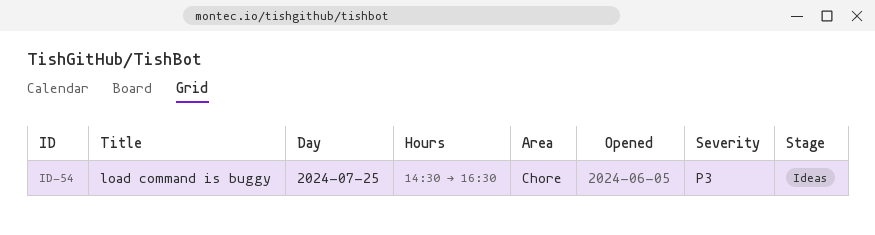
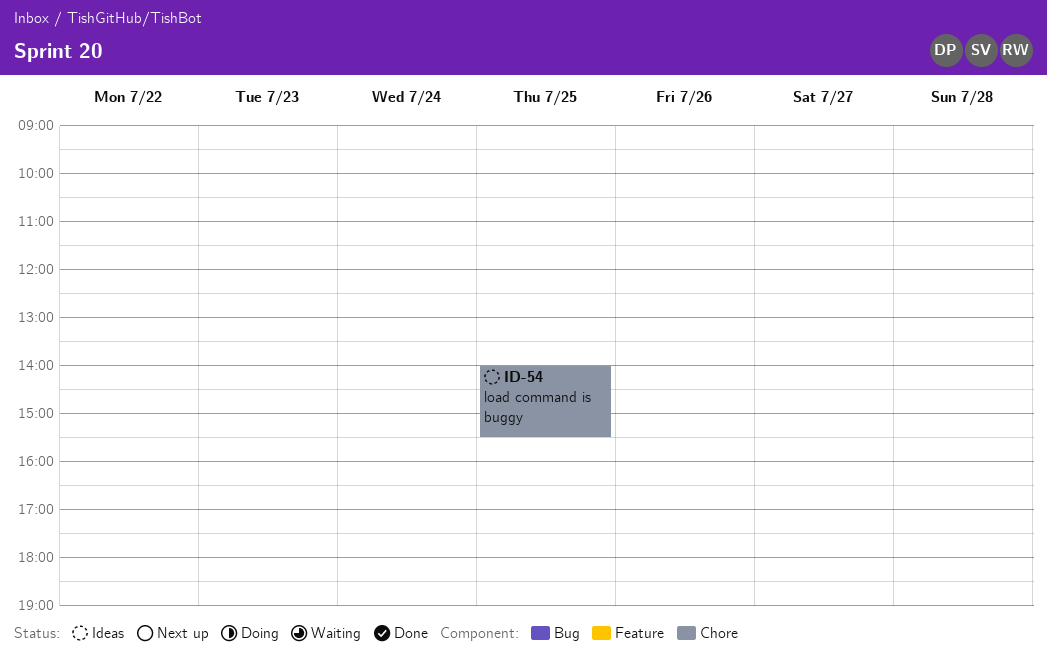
ID-54, begins: 14:30 -> 14:00
ID-54, ends: 16:30 -> 15:30

